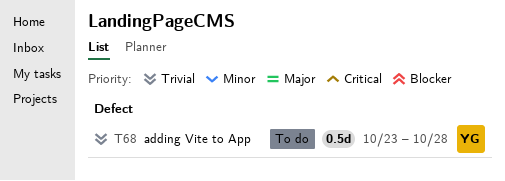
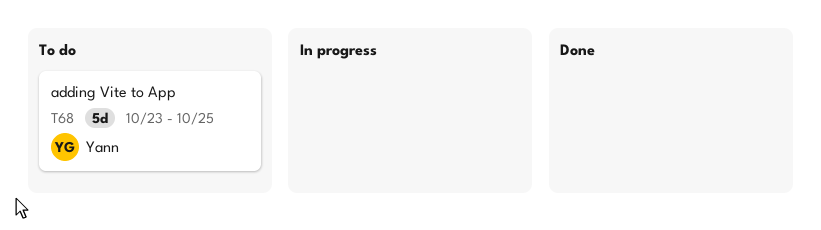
T68, estimate: 0.5d -> 5d
T68, due: Oct 28 -> Oct 25

